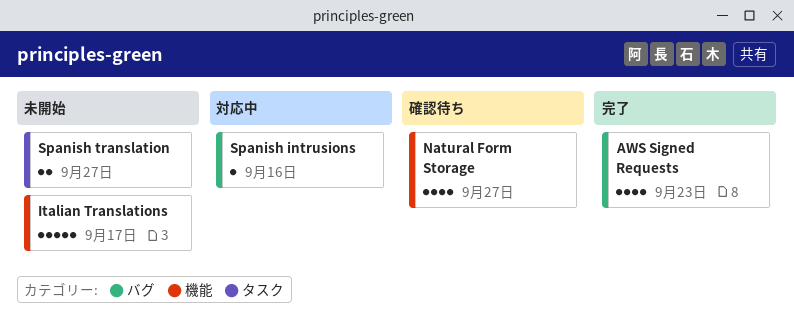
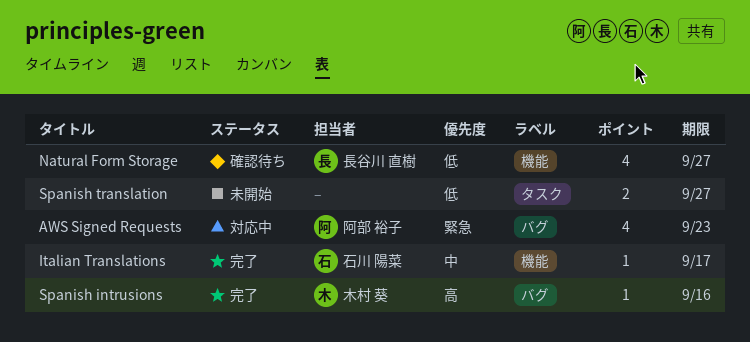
AWS Signed Requests, status: 完了 -> 対応中
Italian Translations, status: 未開始 -> 完了
Italian Translations, estimate: 5 -> 1
Spanish intrusions, status: 対応中 -> 完了

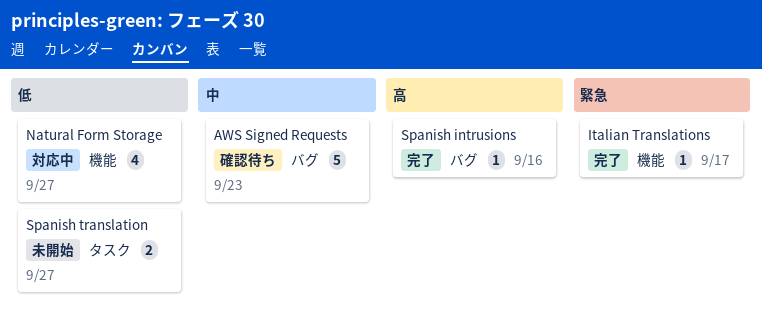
AWS Signed Requests, status: 対応中 -> 確認待ち
AWS Signed Requests, priority: 緊急 -> 中
AWS Signed Requests, estimate: 4 -> 5
Italian Translations, priority: 中 -> 緊急
Natural Form Storage, status: 確認待ち -> 対応中

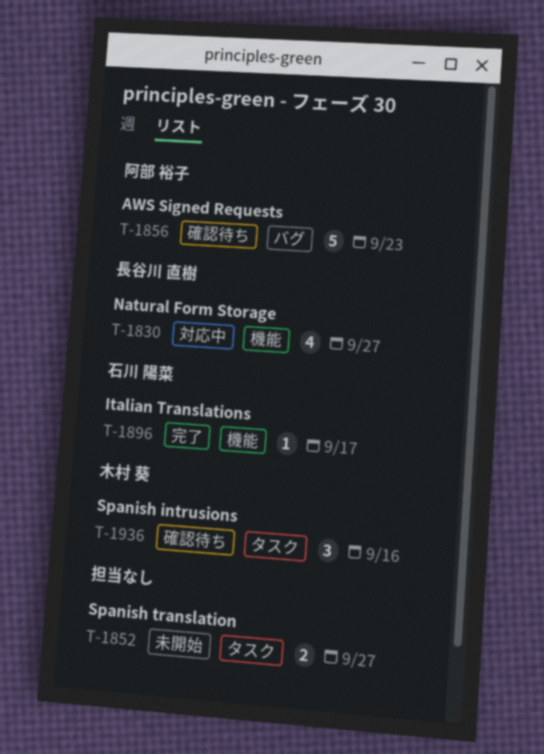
Spanish intrusions, status: 完了 -> 確認待ち
Spanish intrusions, label: バグ -> タスク
Spanish intrusions, estimate: 1 -> 3

